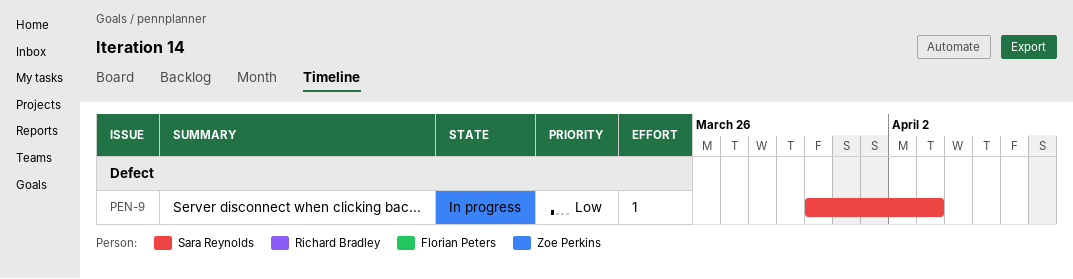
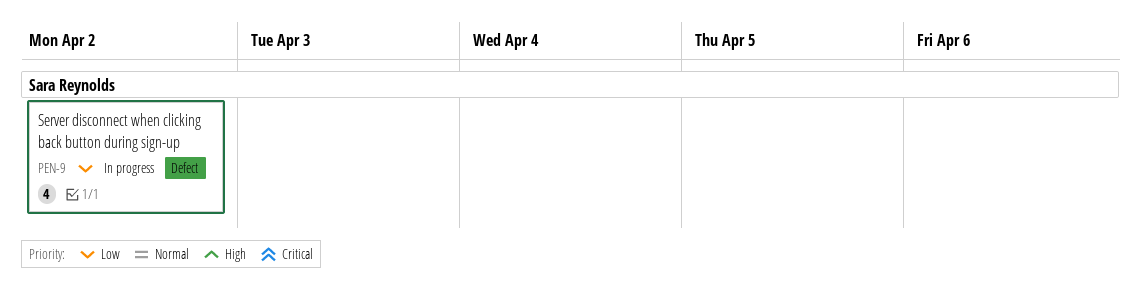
PEN-9, estimate: 1 -> 4
PEN-9, due: Apr 3 -> Apr 2

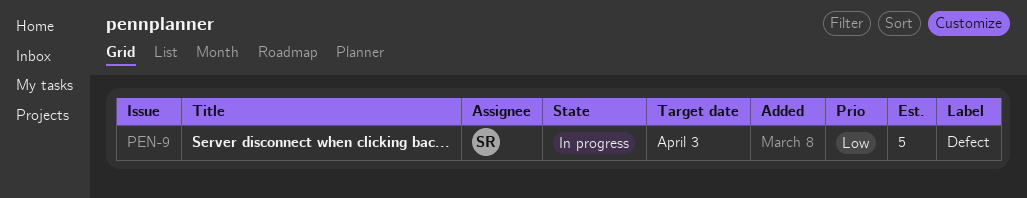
PEN-9, estimate: 4 -> 5
PEN-9, due: Apr 2 -> Apr 3

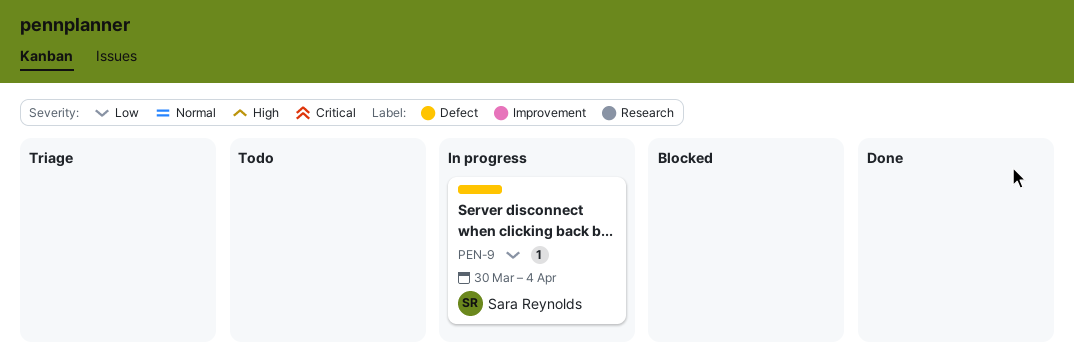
PEN-9, estimate: 5 -> 1
PEN-9, due: Apr 3 -> Apr 4

